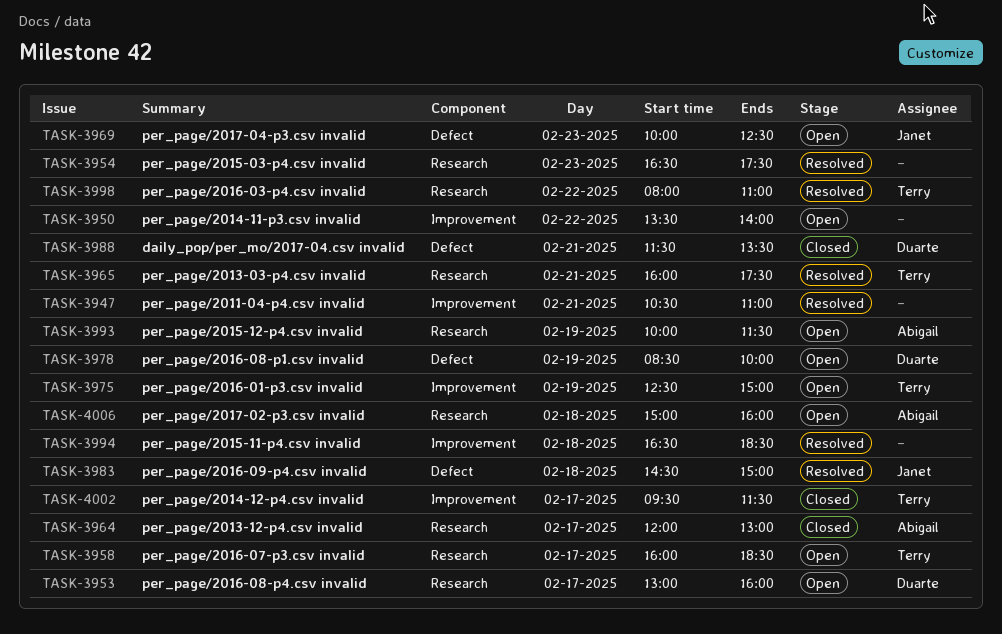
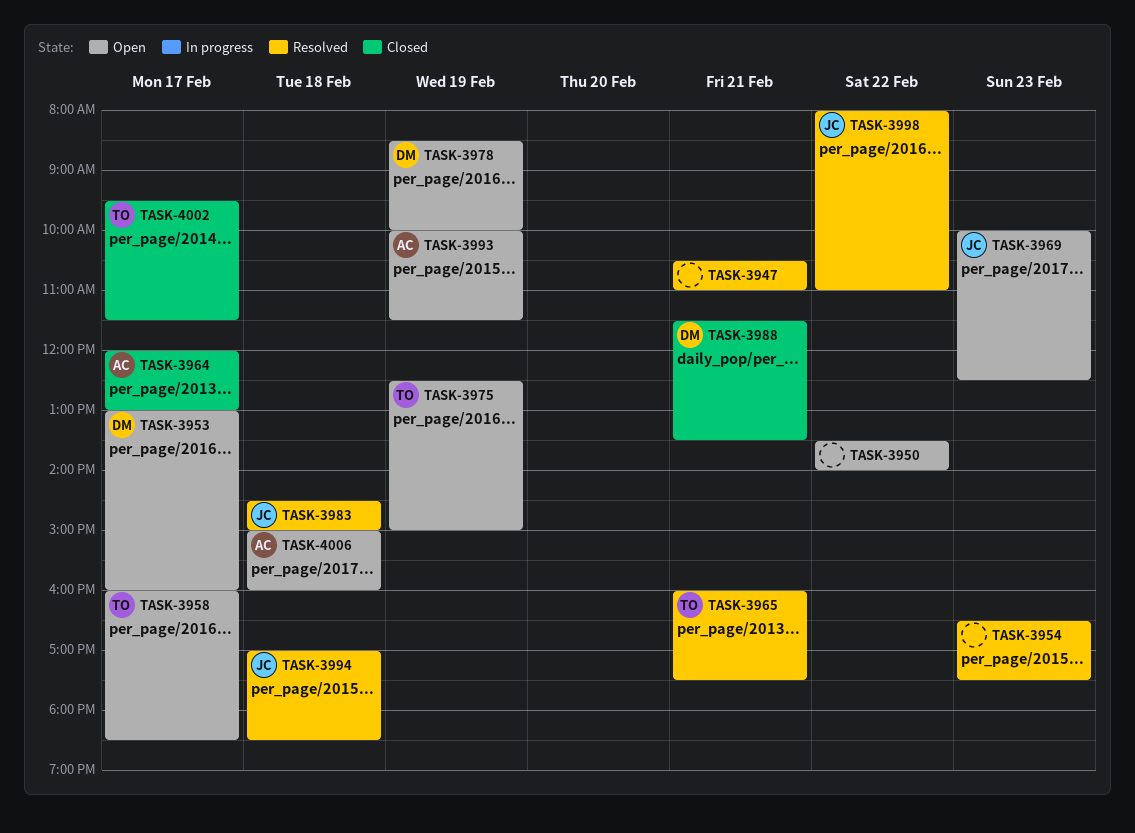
TASK-3994, owner: none -> Janet
TASK-3994, begins: 16:30 -> 17:00
TASK-3998, owner: Terry -> Janet

